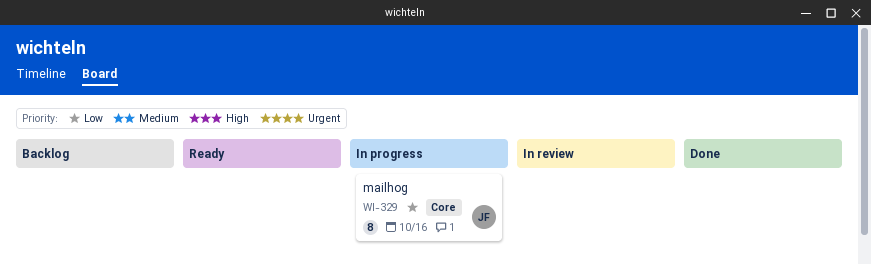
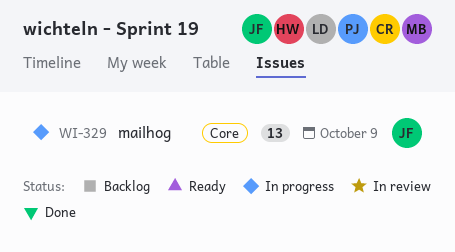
WI-329, estimate: 8 -> 13
WI-329, due: Oct 16 -> Oct 9

